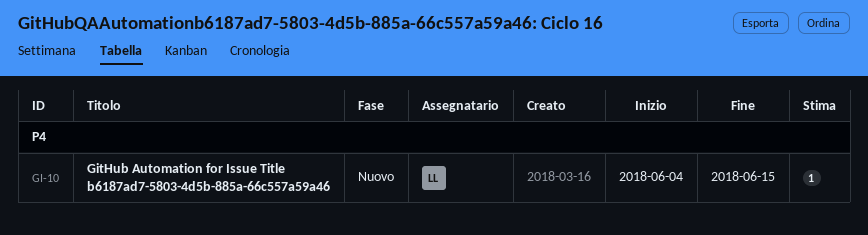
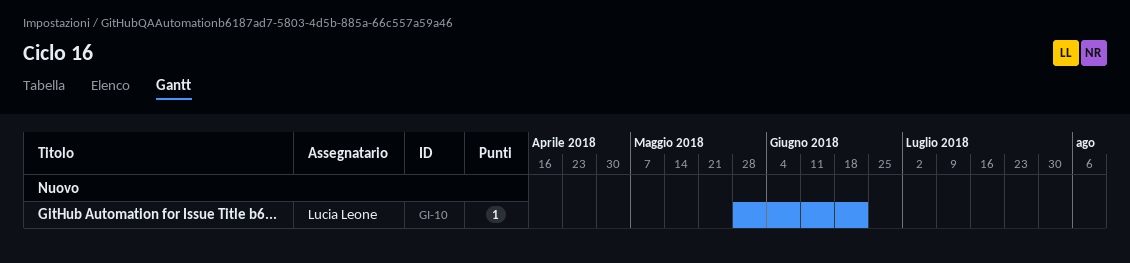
GI-10, start: Jun 4 -> May 28
GI-10, due: Jun 15 -> Jun 22

